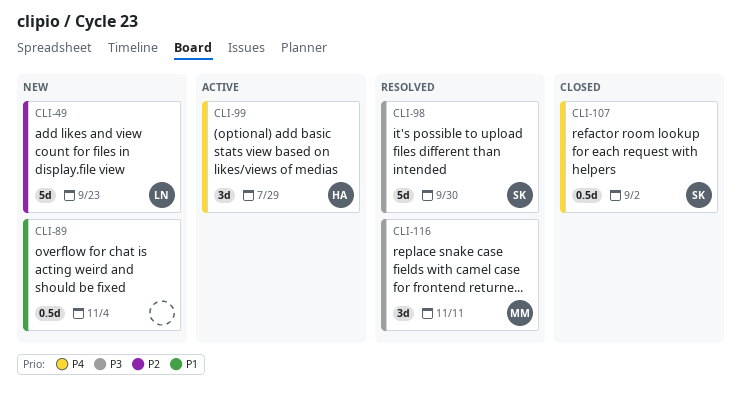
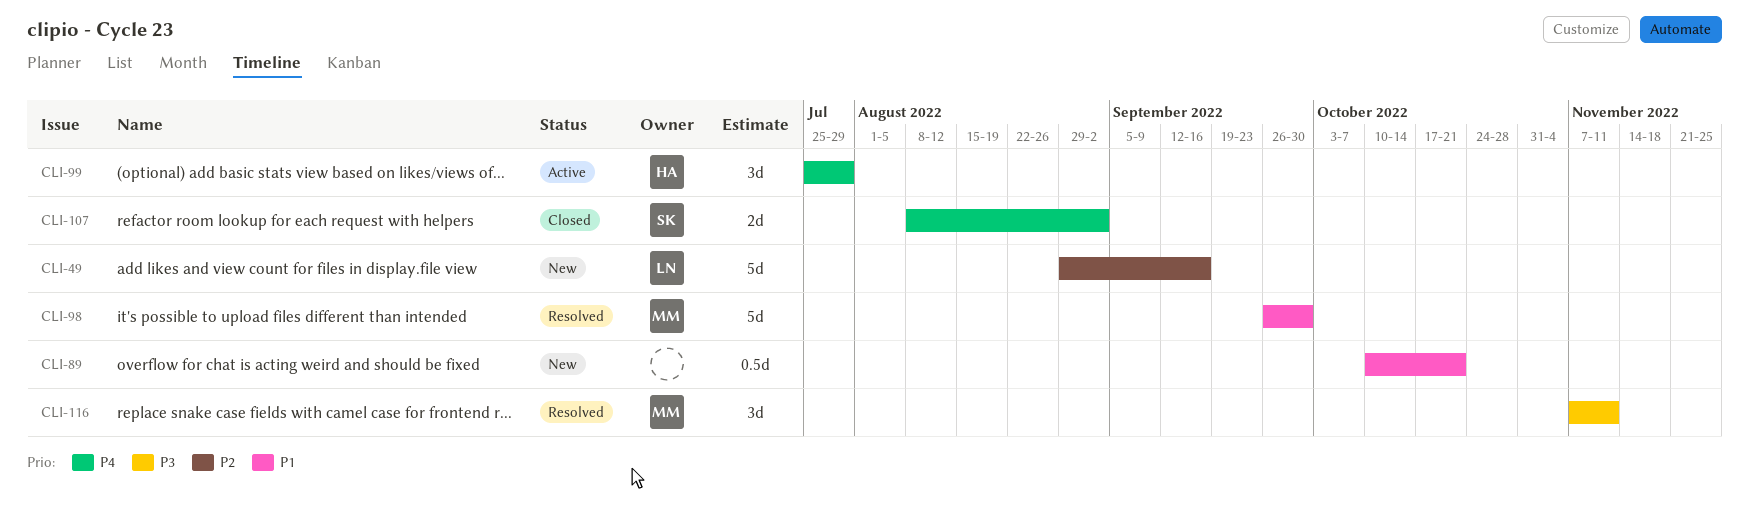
CLI-49, due: Sep 23 -> Sep 16
CLI-89, due: Nov 4 -> Oct 21
CLI-98, owner: SK -> MM
CLI-98, priority: P3 -> P1
CLI-107, estimate: 0.5d -> 2d

